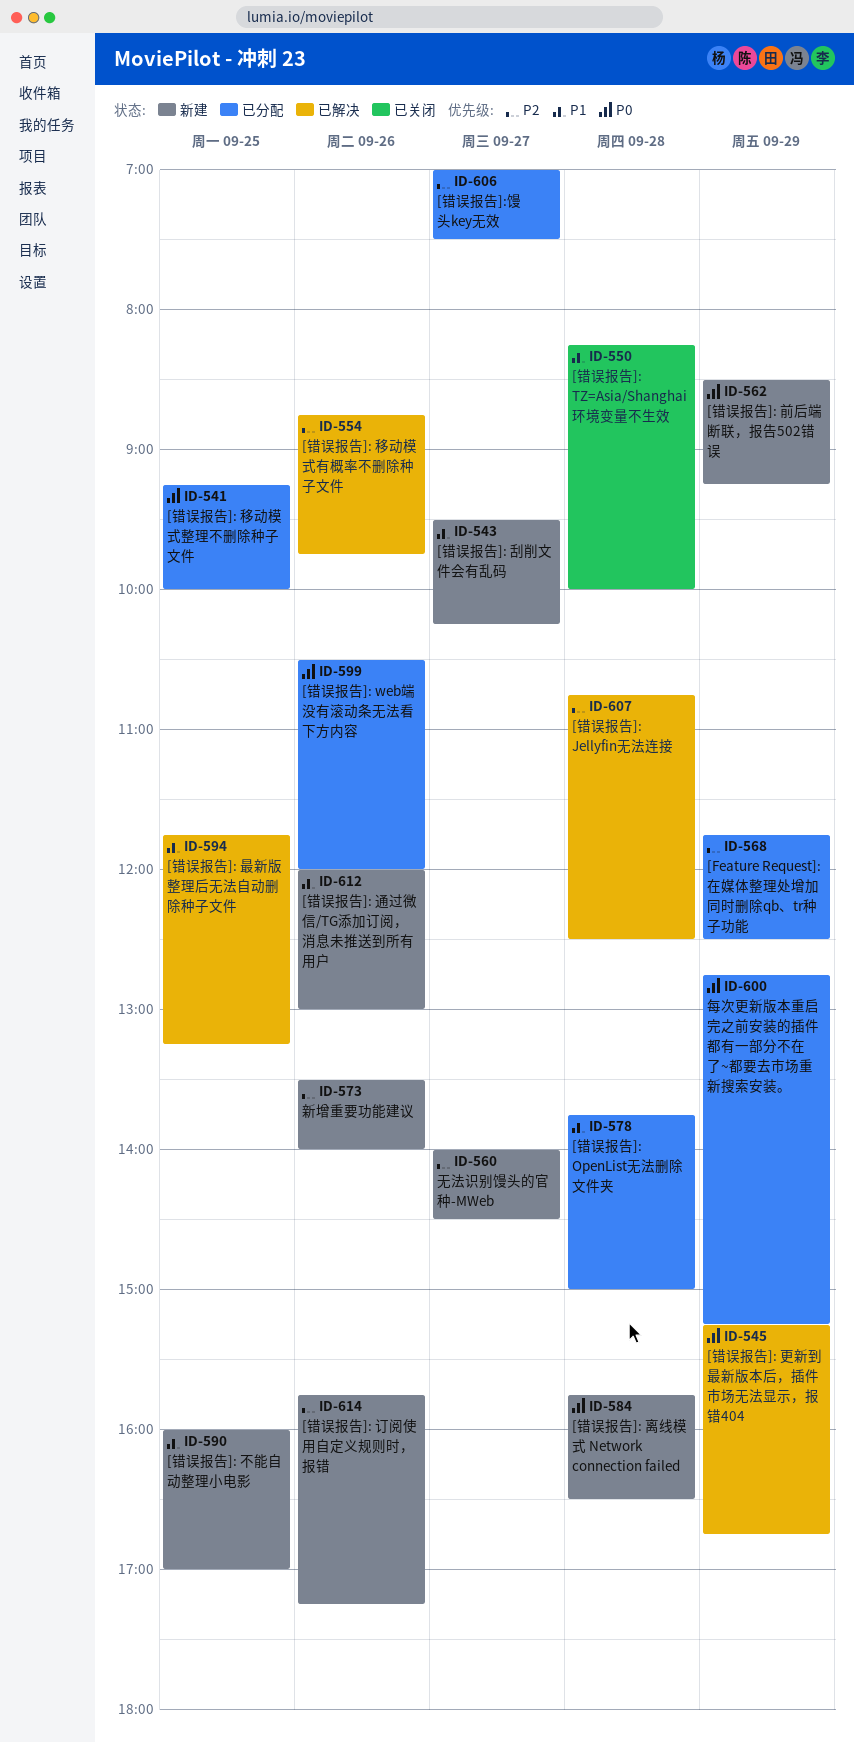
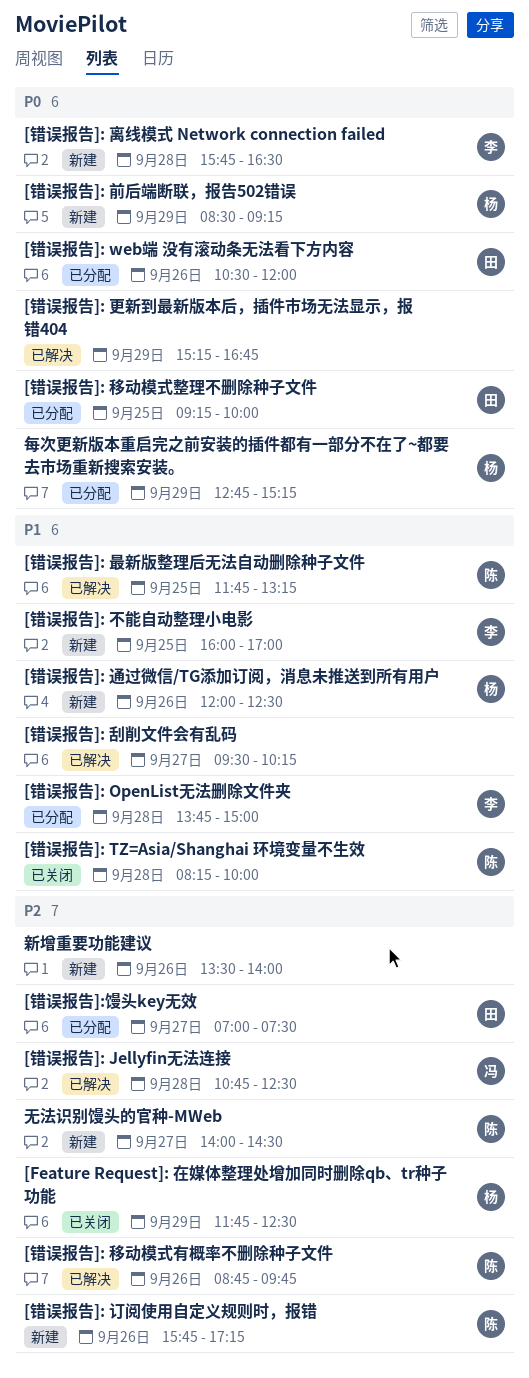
[Feature Request]: 在媒体整理处增加同时删除qb、tr种子功能, status: 已分配 -> 已关闭
[错误报告]: 刮削文件会有乱码, status: 新建 -> 已解决
[错误报告]: 通过微信/TG添加订阅，消息未推送到所有用户, ends: 13:00 -> 12:30

